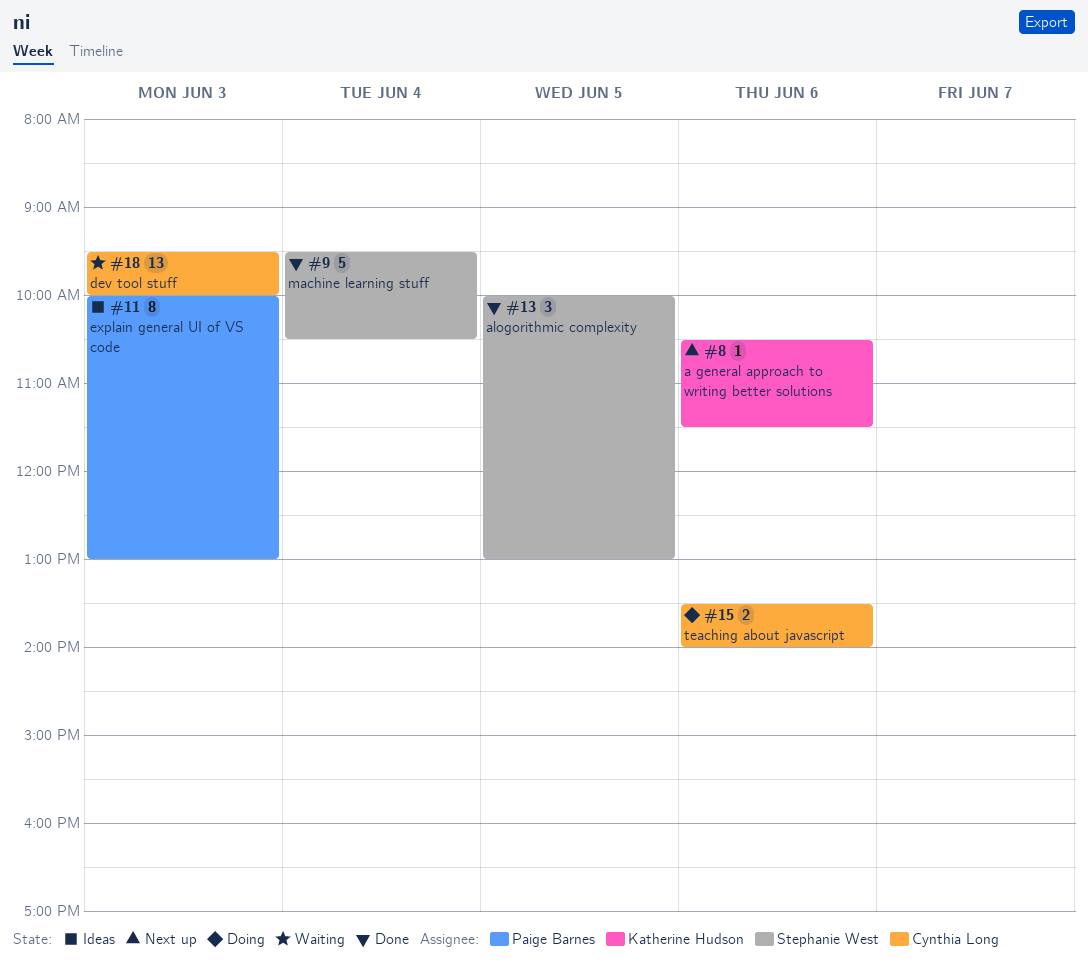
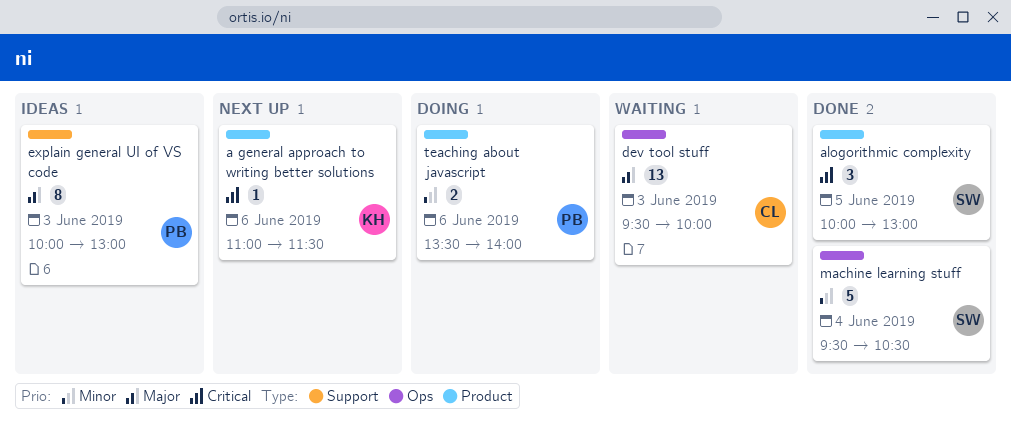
a general approach to writing better solutions, begins: 10:30 -> 11:00
teaching about javascript, owner: Cynthia Long -> Paige Barnes

